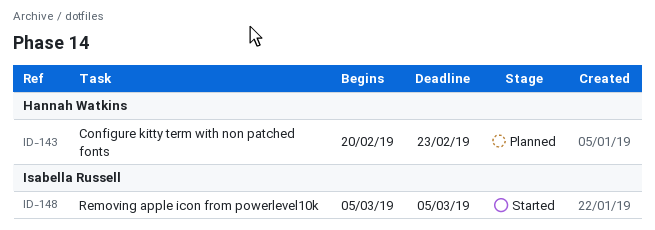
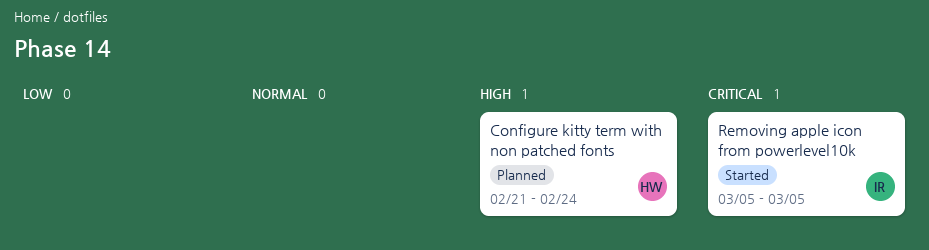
Configure kitty term with non patched fonts, start: Feb 20 -> Feb 21
Configure kitty term with non patched fonts, due: Feb 23 -> Feb 24

